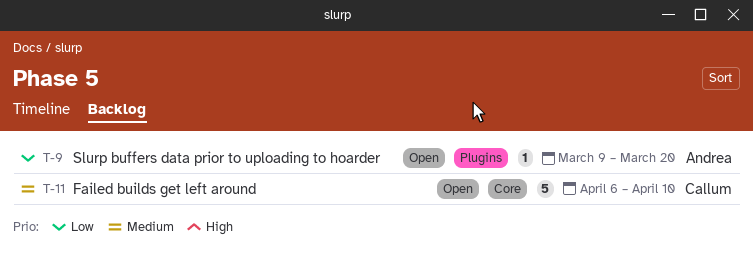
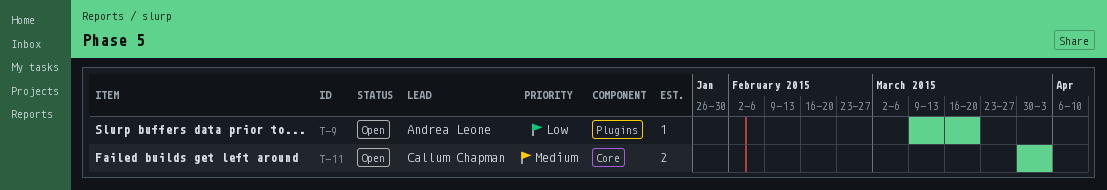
T-11, estimate: 5 -> 2
T-11, start: Apr 6 -> Mar 30
T-11, due: Apr 10 -> Apr 3

